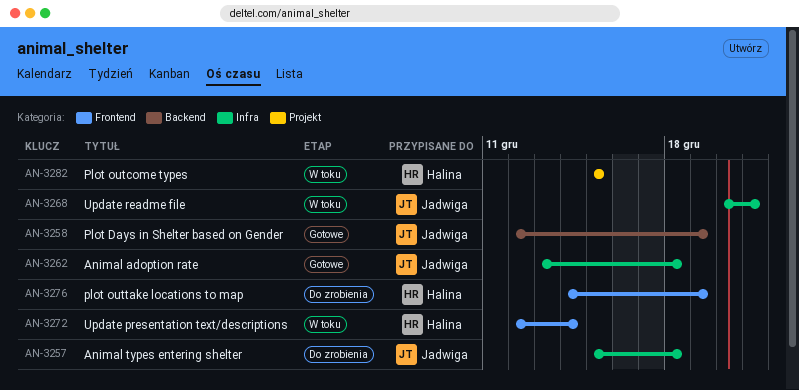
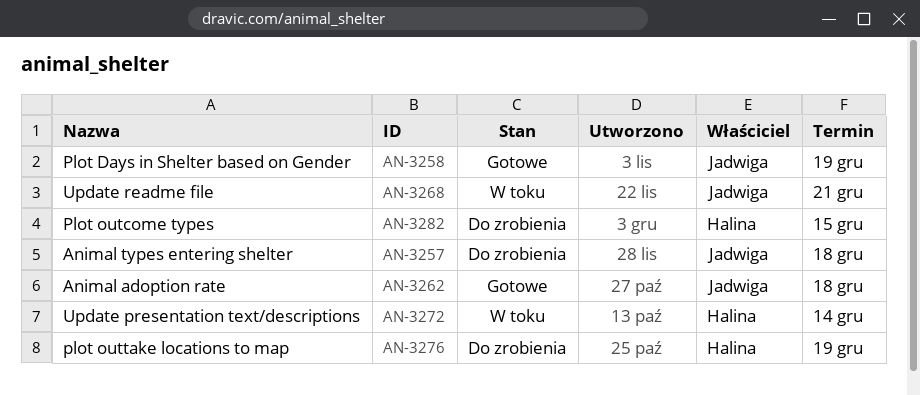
AN-3282, status: W toku -> Do zrobienia

